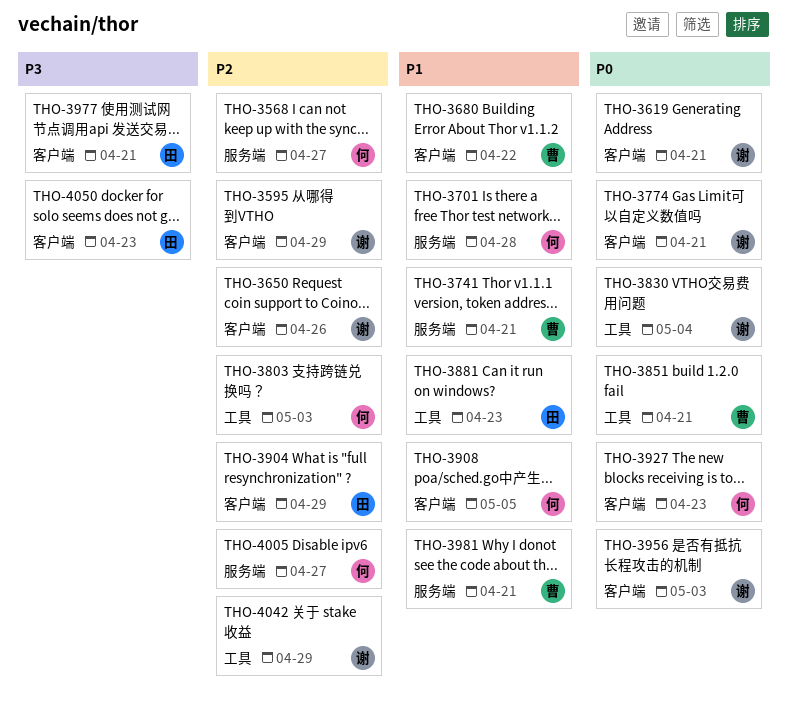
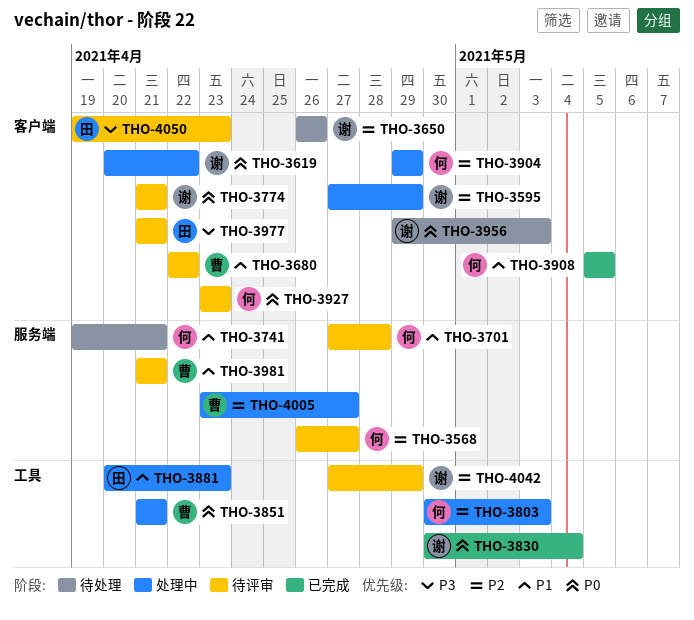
THO-3619, due: Apr 21 -> Apr 22
THO-3741, owner: 曹 -> 何
THO-3904, owner: 田 -> 何
THO-4005, owner: 何 -> 曹

